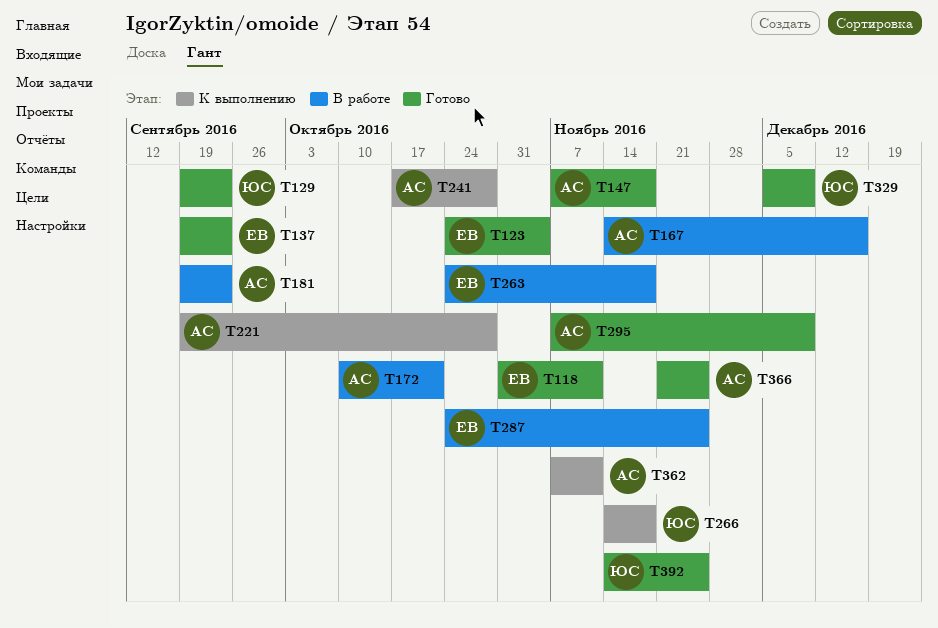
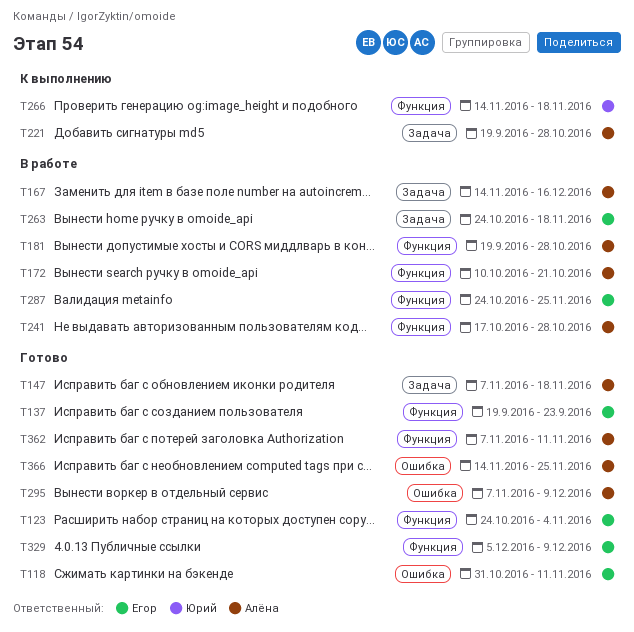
T129: present -> none
T181, due: Sep 23 -> Oct 28
T241, status: К выполнению -> В работе
T329, owner: Юрий -> Егор
T362, status: К выполнению -> Готово
T366, start: Nov 21 -> Nov 14
T392: present -> none

